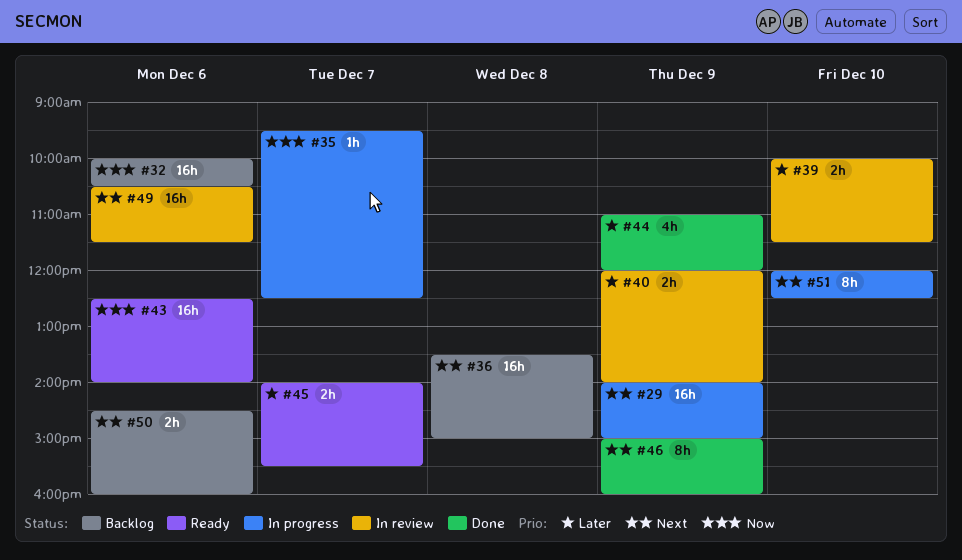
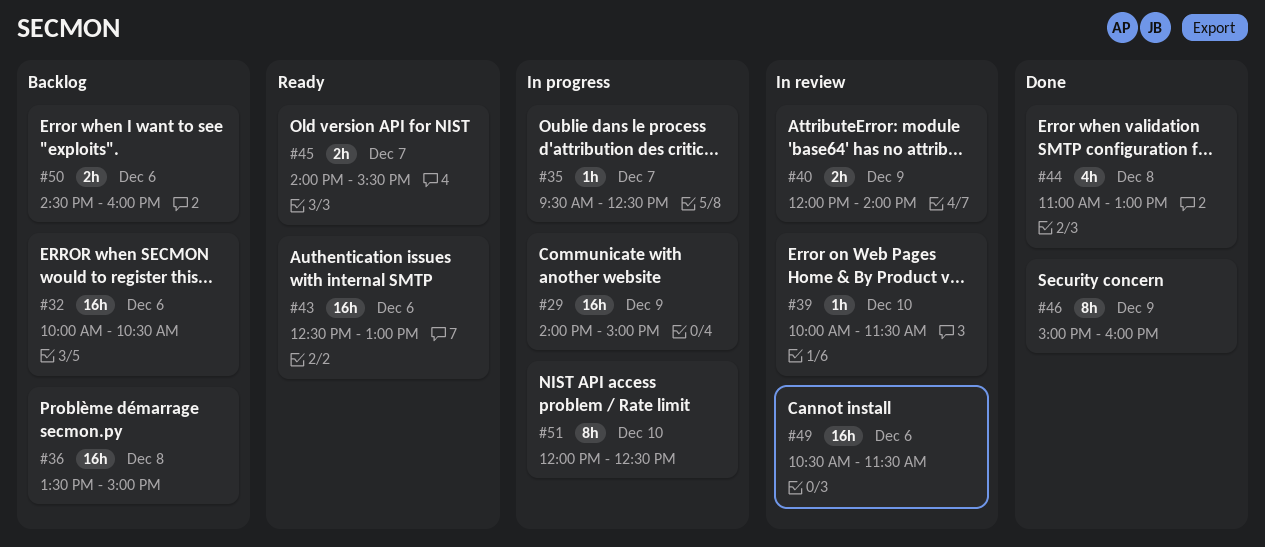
#39, estimate: 2h -> 1h
#43, ends: 14:00 -> 13:00
#44, day: Dec 9 -> Dec 8
#44, ends: 12:00 -> 13:00

